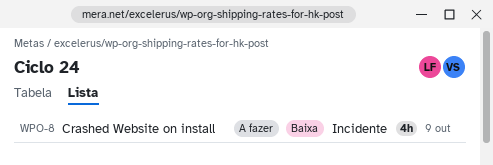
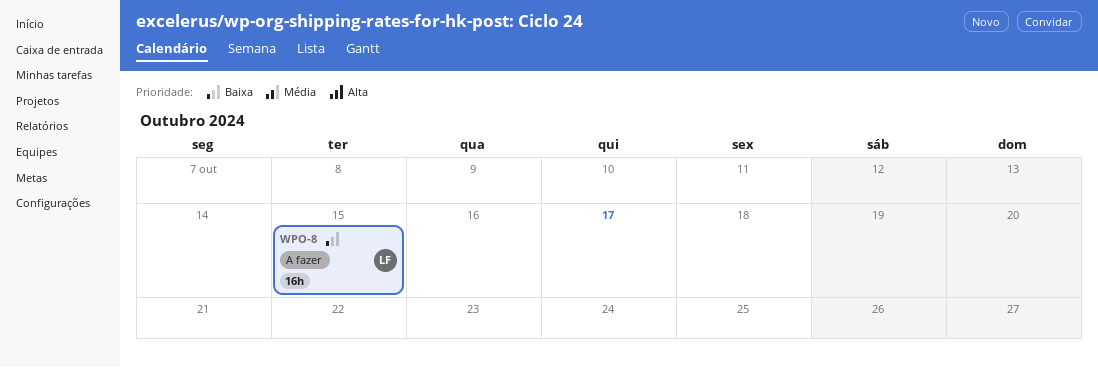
WPO-8, estimate: 4h -> 16h
WPO-8, due: Oct 9 -> Oct 15

